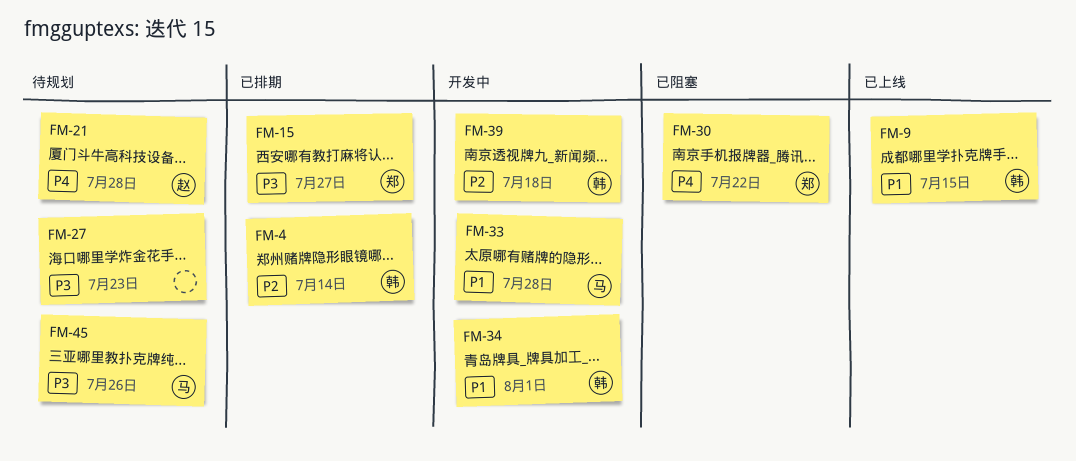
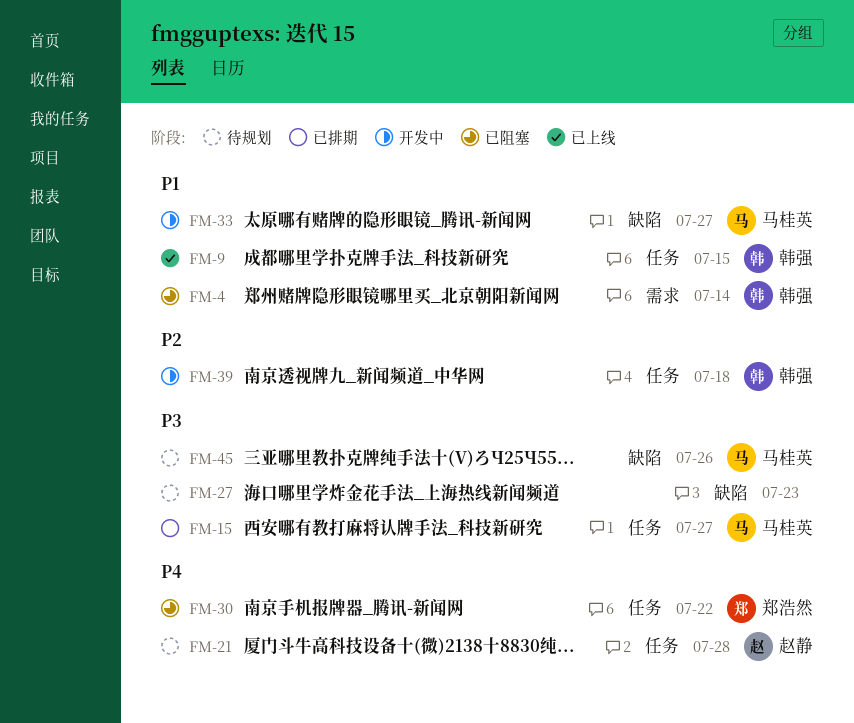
FM-4, status: 已排期 -> 已阻塞
FM-4, priority: P2 -> P1
FM-15, owner: 郑浩然 -> 马桂英
FM-33, due: Jul 28 -> Jul 27
FM-34: present -> none

